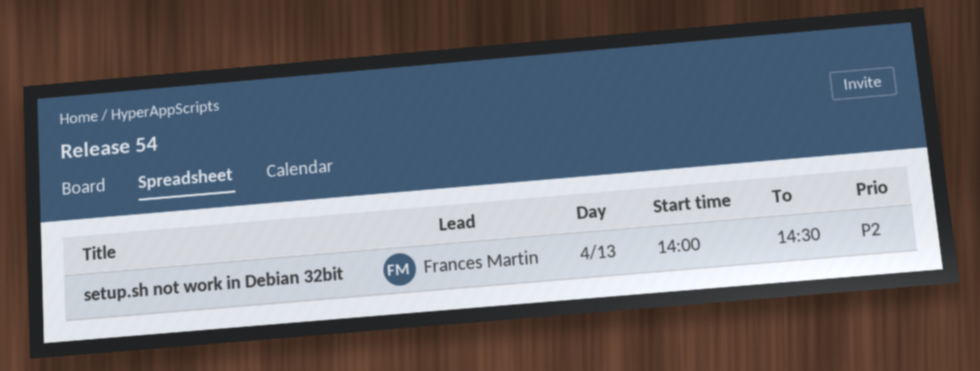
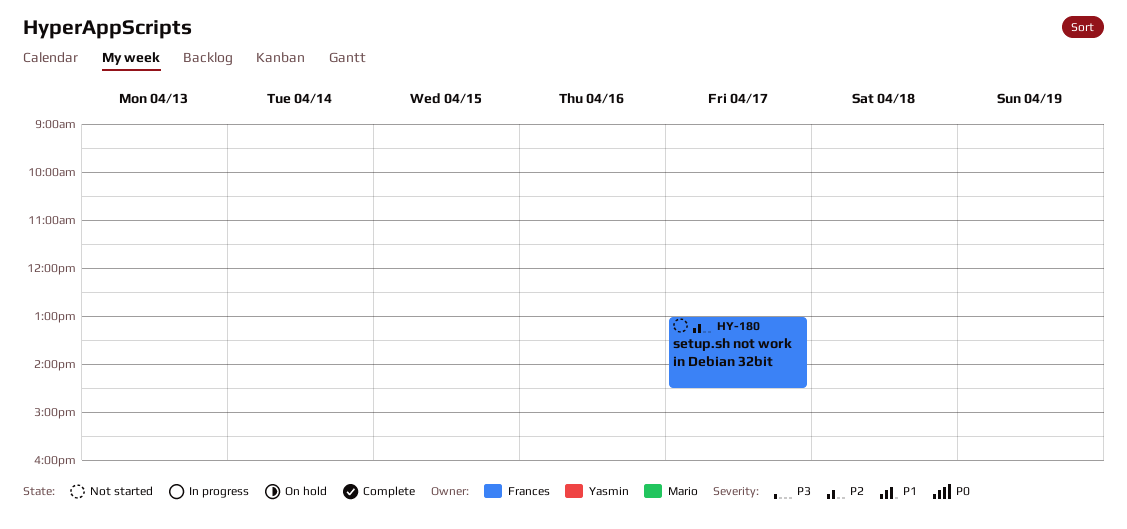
setup.sh not work in Debian 32bit, day: Apr 13 -> Apr 17
setup.sh not work in Debian 32bit, begins: 14:00 -> 13:00

